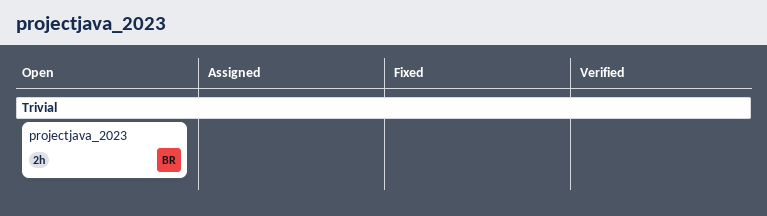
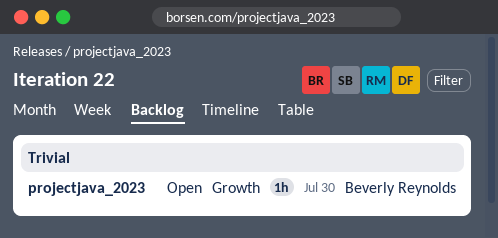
projectjava_2023, estimate: 2h -> 1h

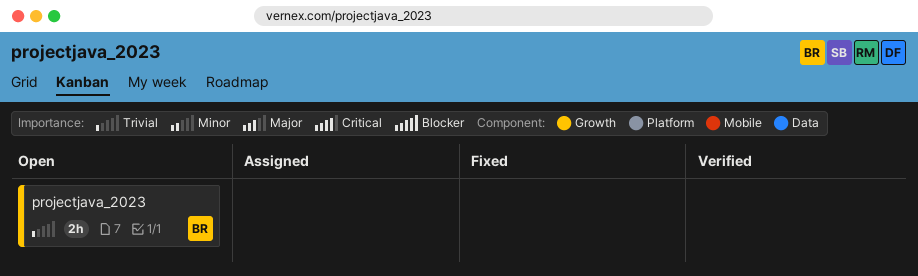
projectjava_2023, estimate: 1h -> 2h

